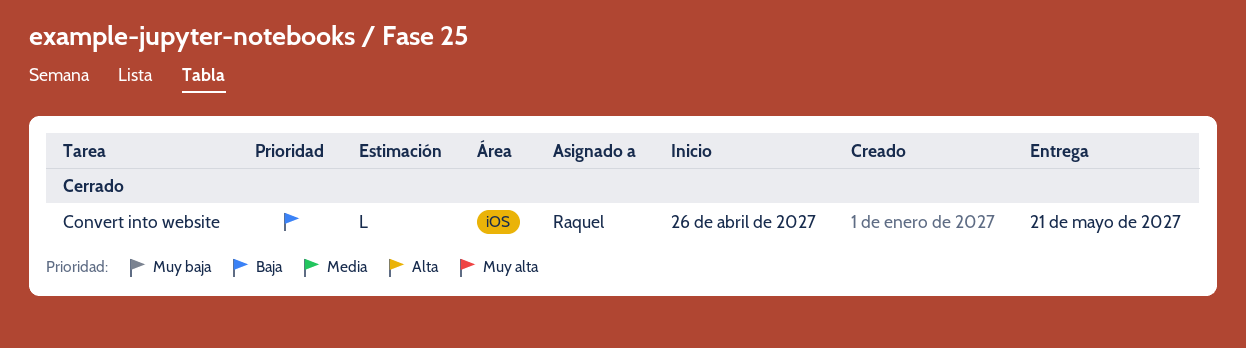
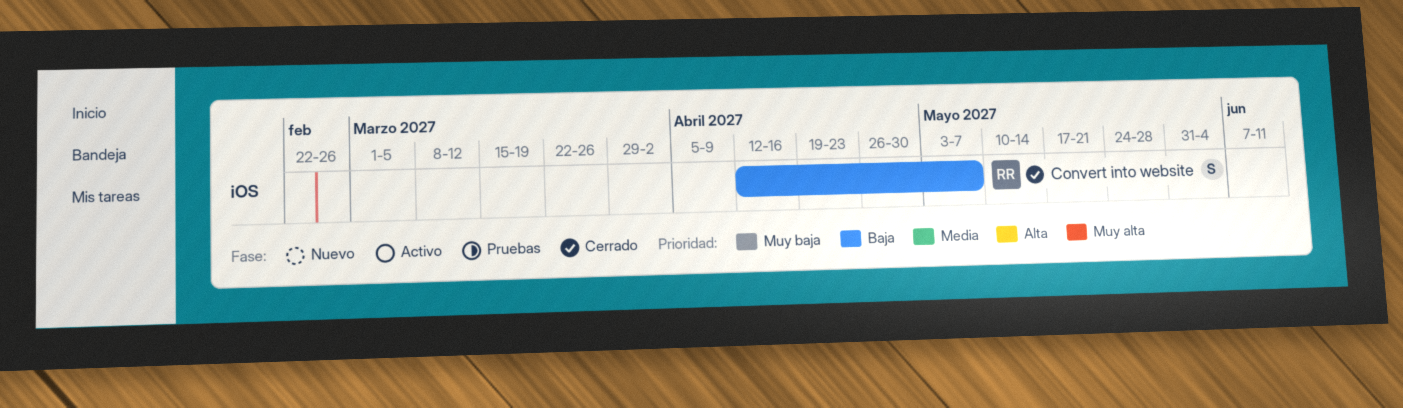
Convert into website, estimate: L -> S
Convert into website, start: Apr 26 -> Apr 12
Convert into website, due: May 21 -> May 7

